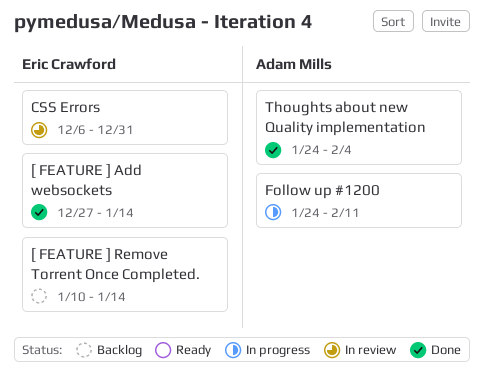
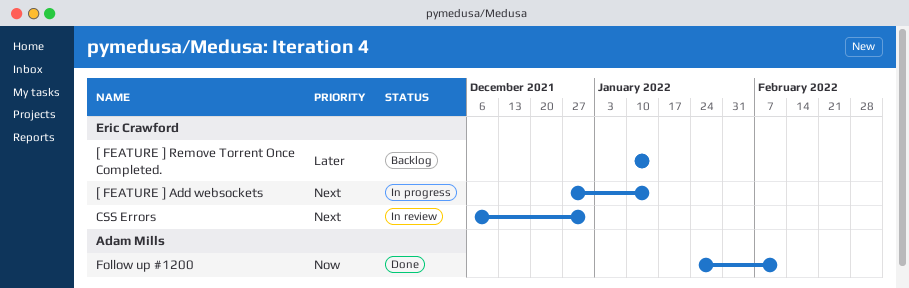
[ FEATURE ] Add websockets, status: Done -> In progress
Follow up #1200, status: In progress -> Done
Thoughts about new Quality implementation: present -> none

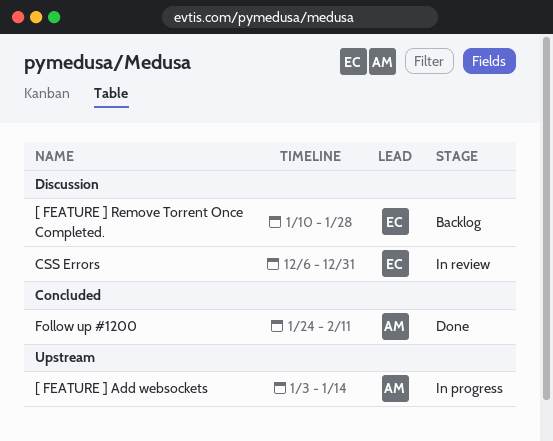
[ FEATURE ] Add websockets, owner: Eric Crawford -> Adam Mills
[ FEATURE ] Add websockets, start: Dec 27 -> Jan 3
[ FEATURE ] Remove Torrent Once Completed., due: Jan 14 -> Jan 28

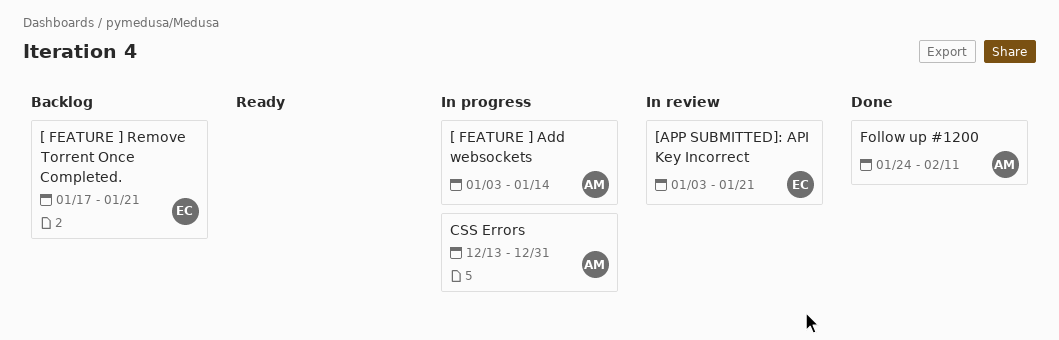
[ FEATURE ] Remove Torrent Once Completed., start: Jan 10 -> Jan 17
[ FEATURE ] Remove Torrent Once Completed., due: Jan 28 -> Jan 21
[APP SUBMITTED]: API Key Incorrect: none -> present
CSS Errors, status: In review -> In progress
CSS Errors, owner: EC -> AM
CSS Errors, start: Dec 6 -> Dec 13

